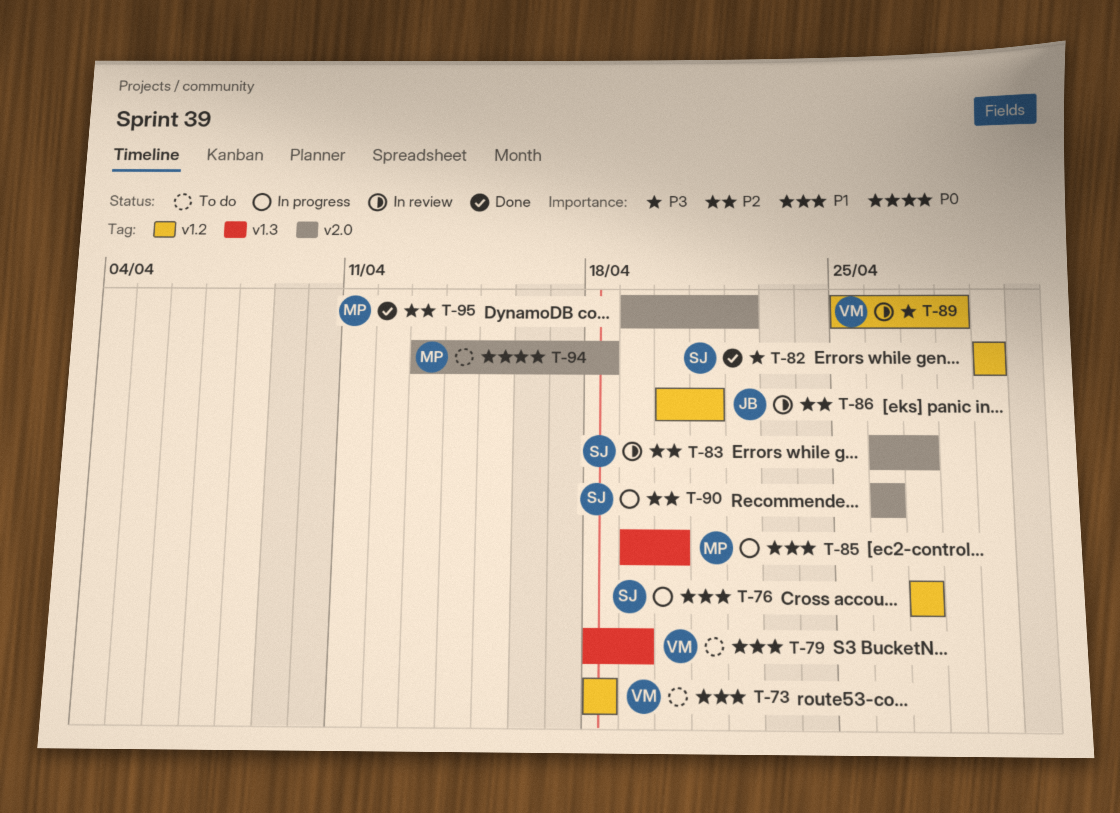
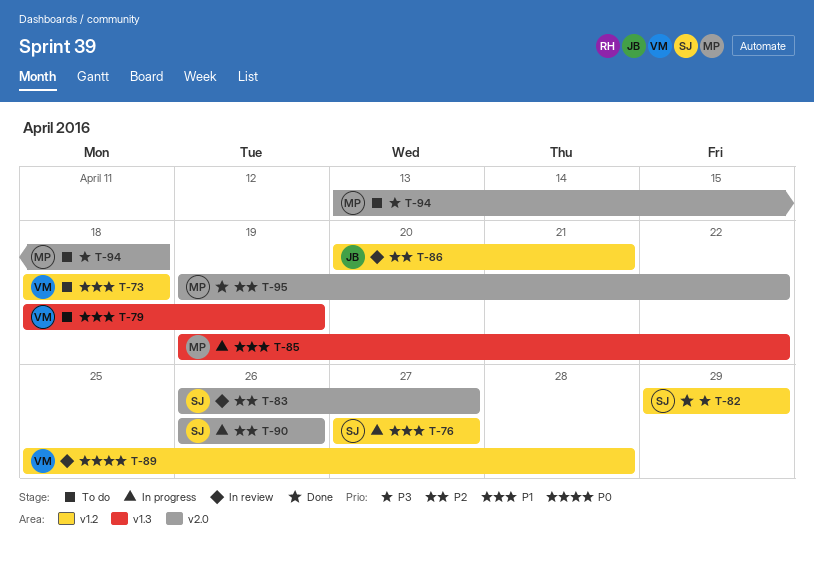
T-85, due: Apr 20 -> Apr 22
T-89, priority: P3 -> P0
T-94, priority: P0 -> P3

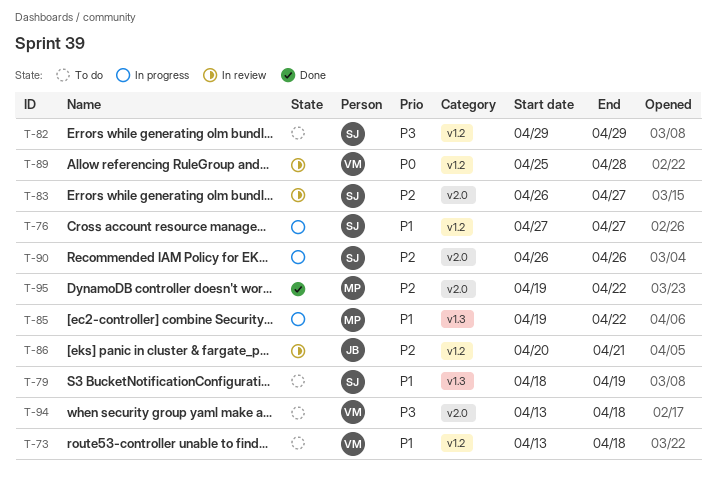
T-73, start: Apr 18 -> Apr 13
T-79, owner: VM -> SJ
T-82, status: Done -> To do
T-94, owner: MP -> VM

